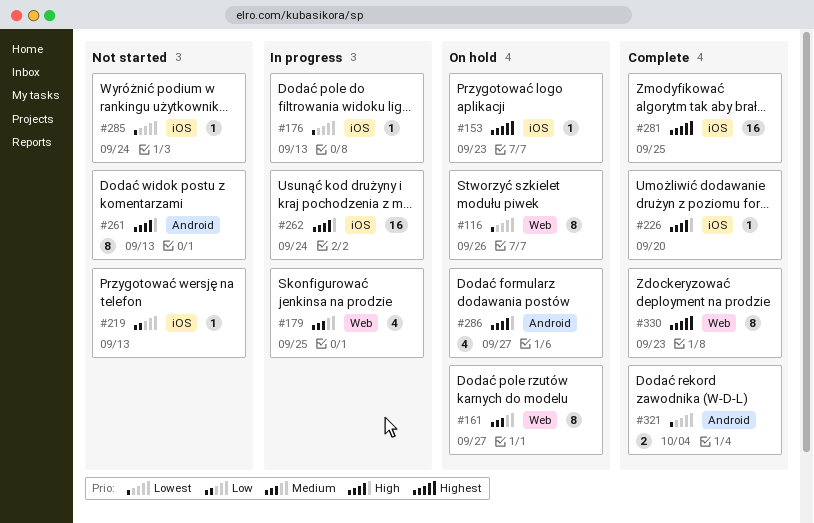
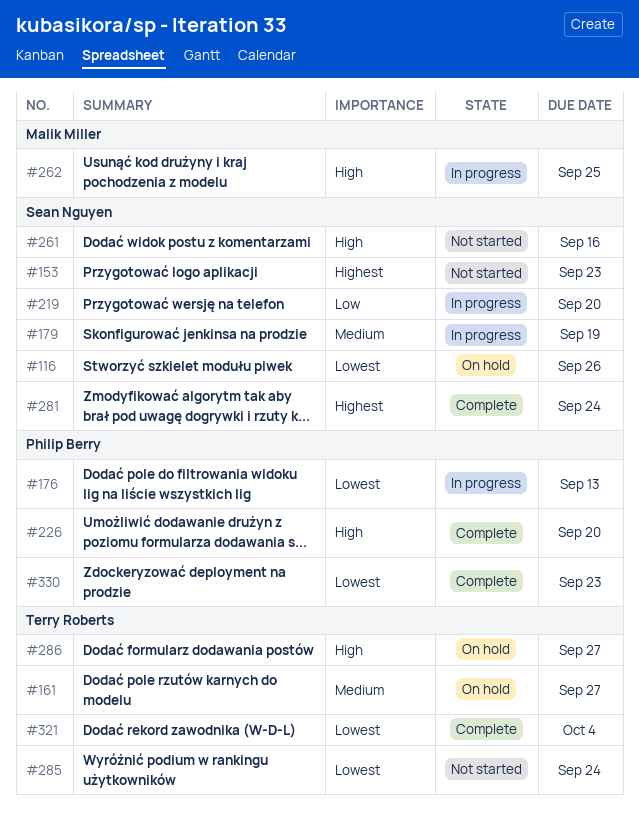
#153, status: On hold -> Not started
#179, due: Sep 25 -> Sep 19
#219, status: Not started -> In progress
#219, due: Sep 13 -> Sep 20
#261, due: Sep 13 -> Sep 16
#262, due: Sep 24 -> Sep 25
#281, due: Sep 25 -> Sep 24
#330, priority: Highest -> Lowest

